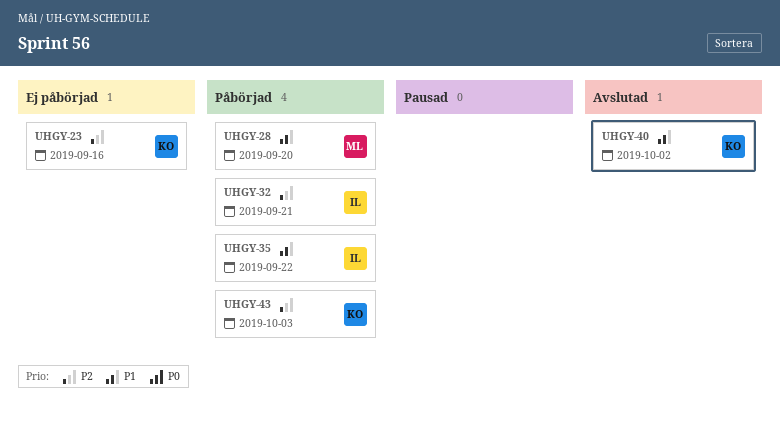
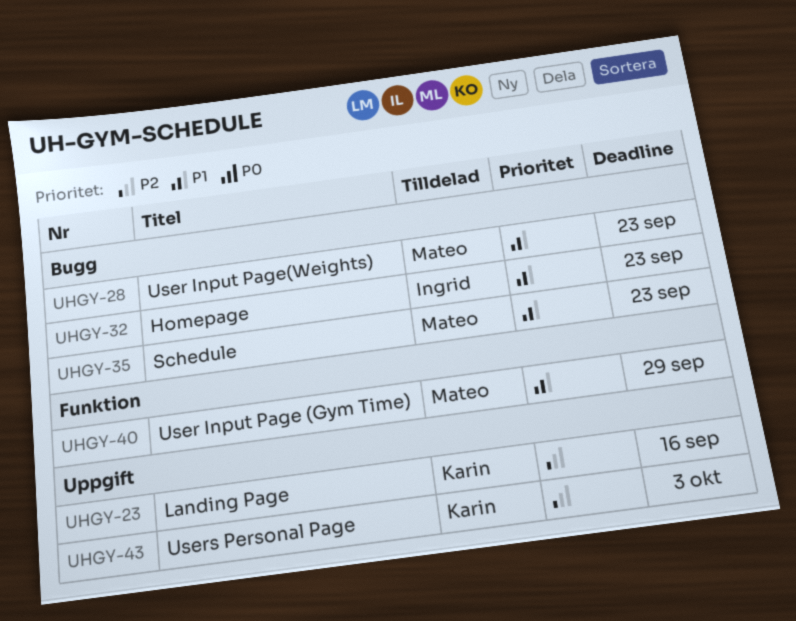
UHGY-28, due: Sep 20 -> Sep 23
UHGY-32, priority: P2 -> P1
UHGY-32, due: Sep 21 -> Sep 23
UHGY-35, owner: Ingrid -> Mateo
UHGY-35, due: Sep 22 -> Sep 23
UHGY-40, owner: Karin -> Mateo
UHGY-40, due: Oct 2 -> Sep 29

